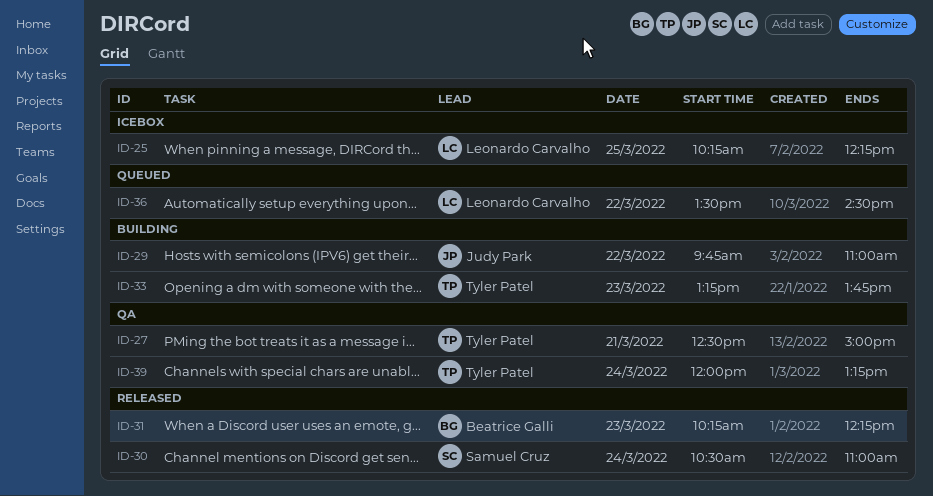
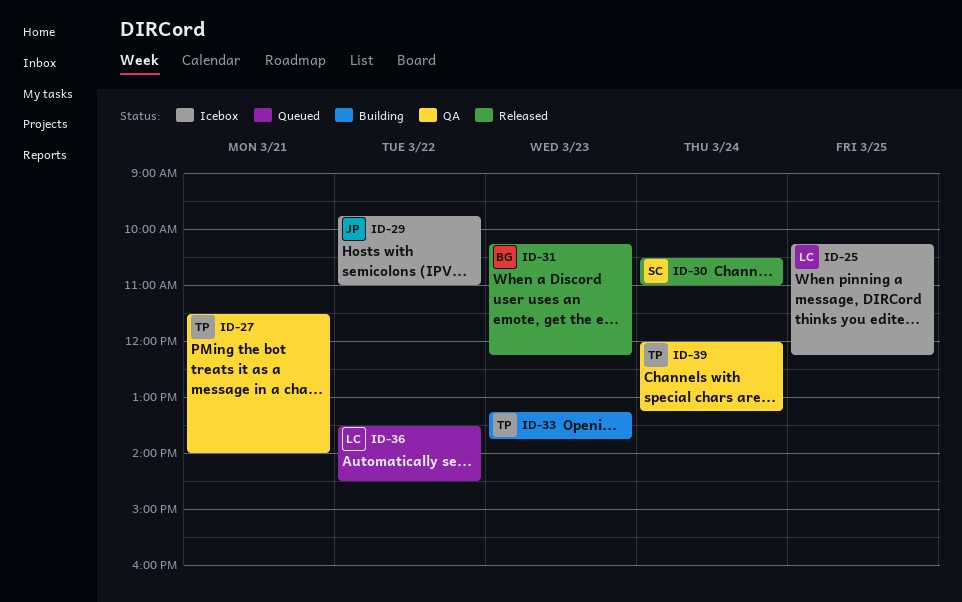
ID-27, begins: 12:30 -> 11:30
ID-27, ends: 15:00 -> 14:00
ID-29, status: Building -> Icebox

